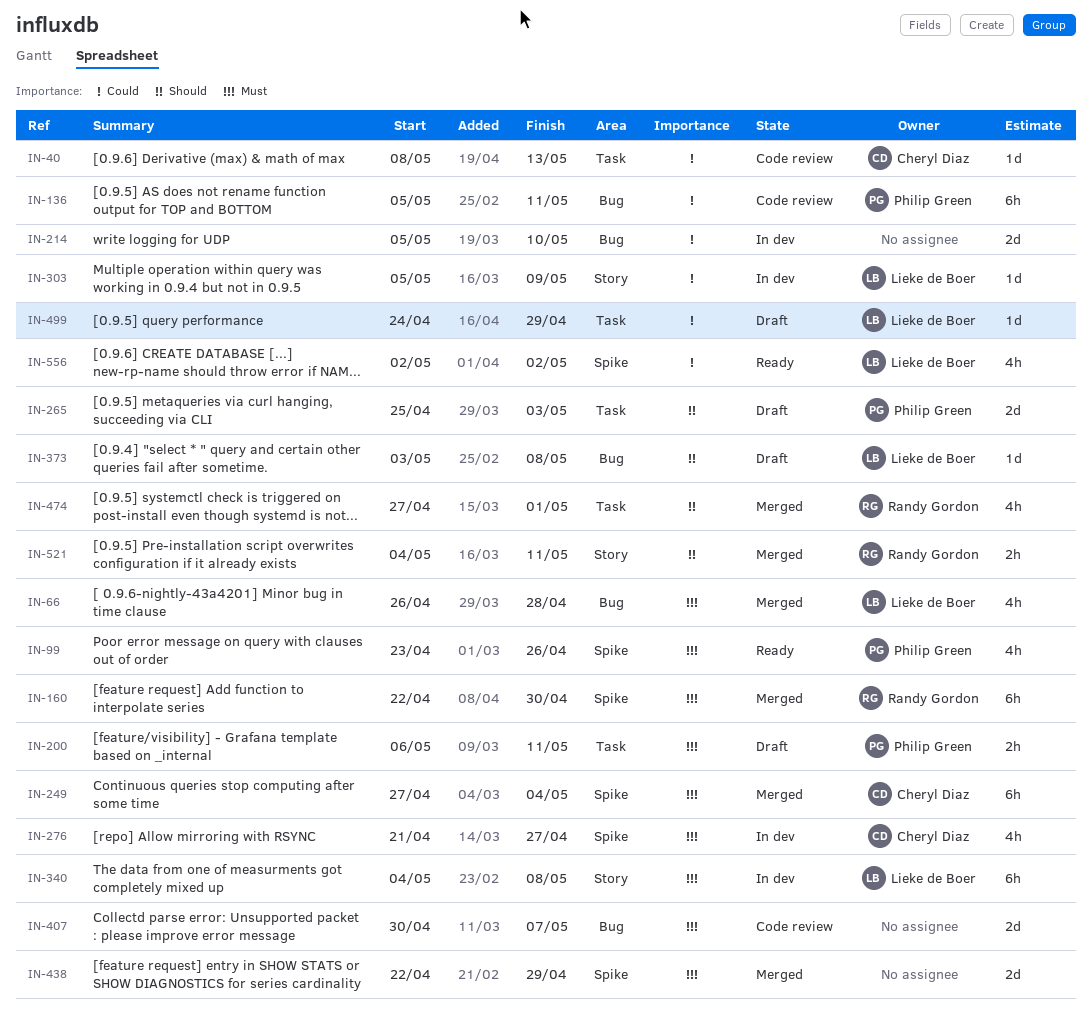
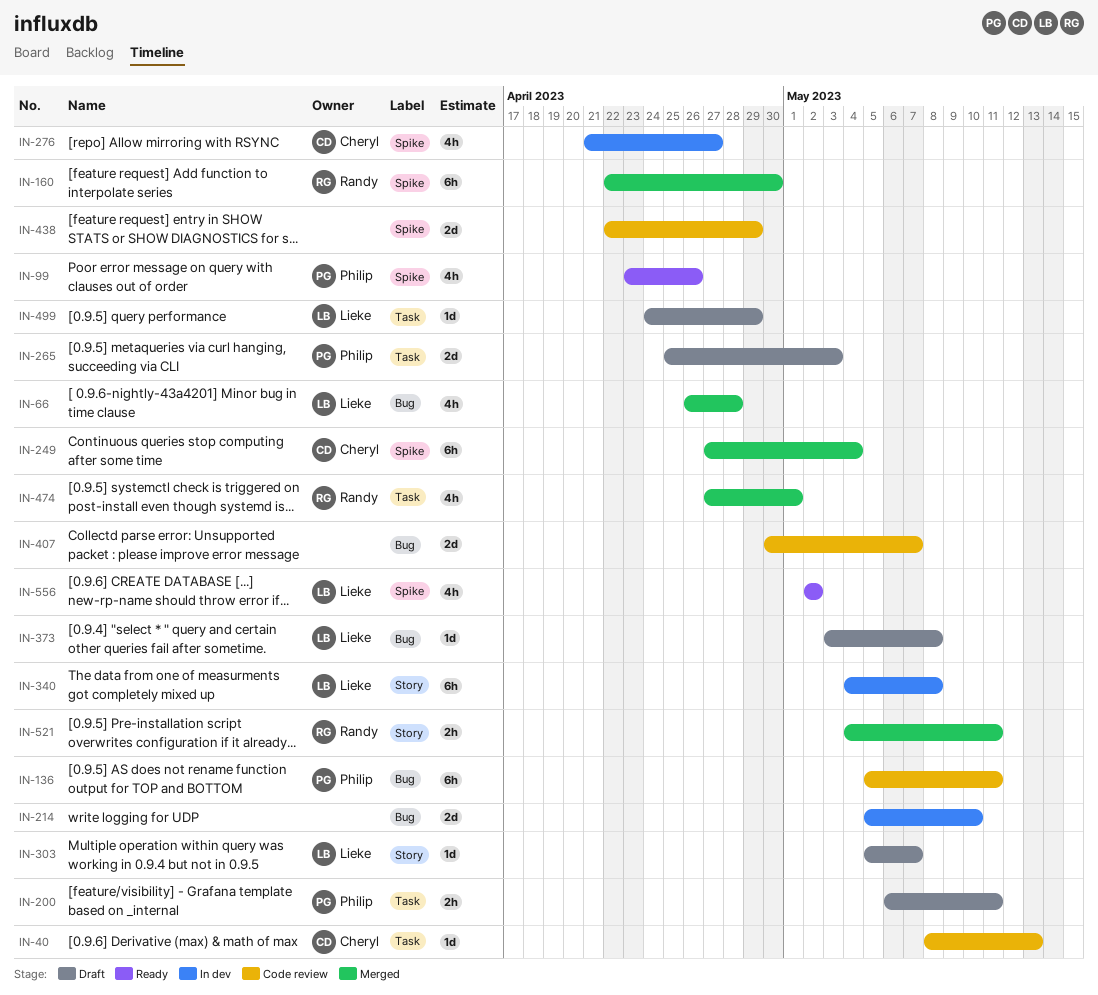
IN-303, status: In dev -> Draft
IN-303, due: May 9 -> May 7
IN-438, status: Merged -> Code review

